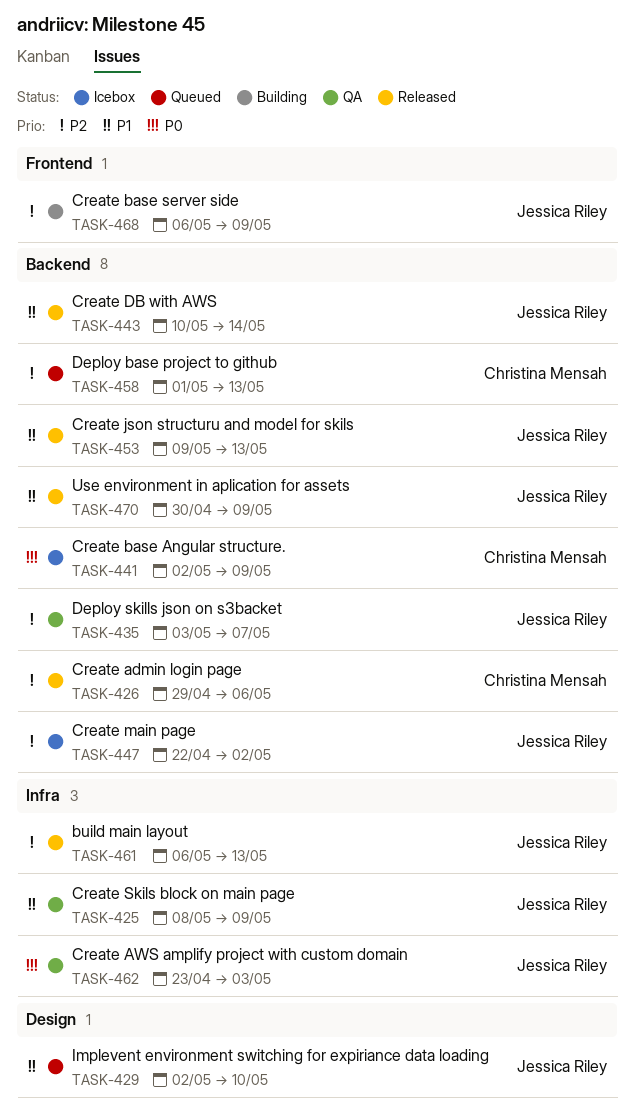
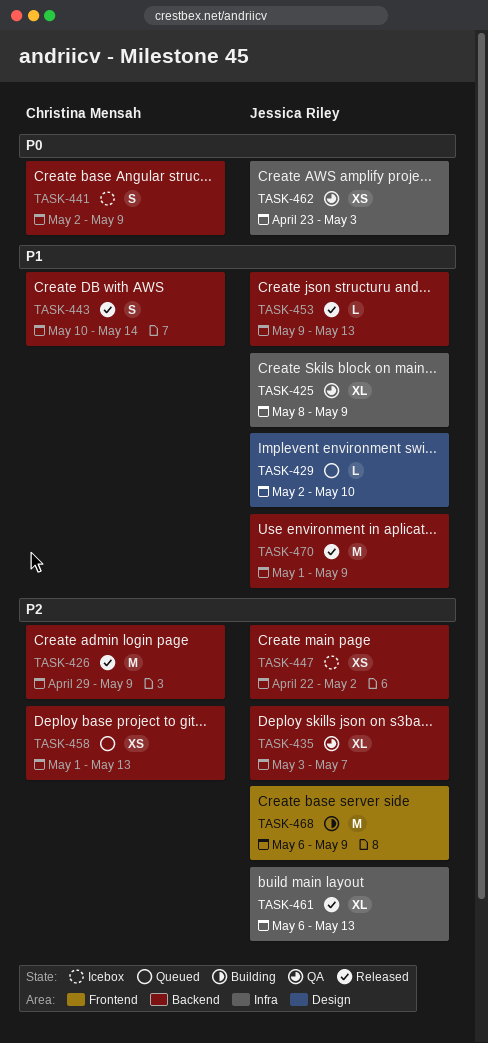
TASK-426, due: May 6 -> May 9
TASK-443, owner: Jessica Riley -> Christina Mensah
TASK-470, start: Apr 30 -> May 1

